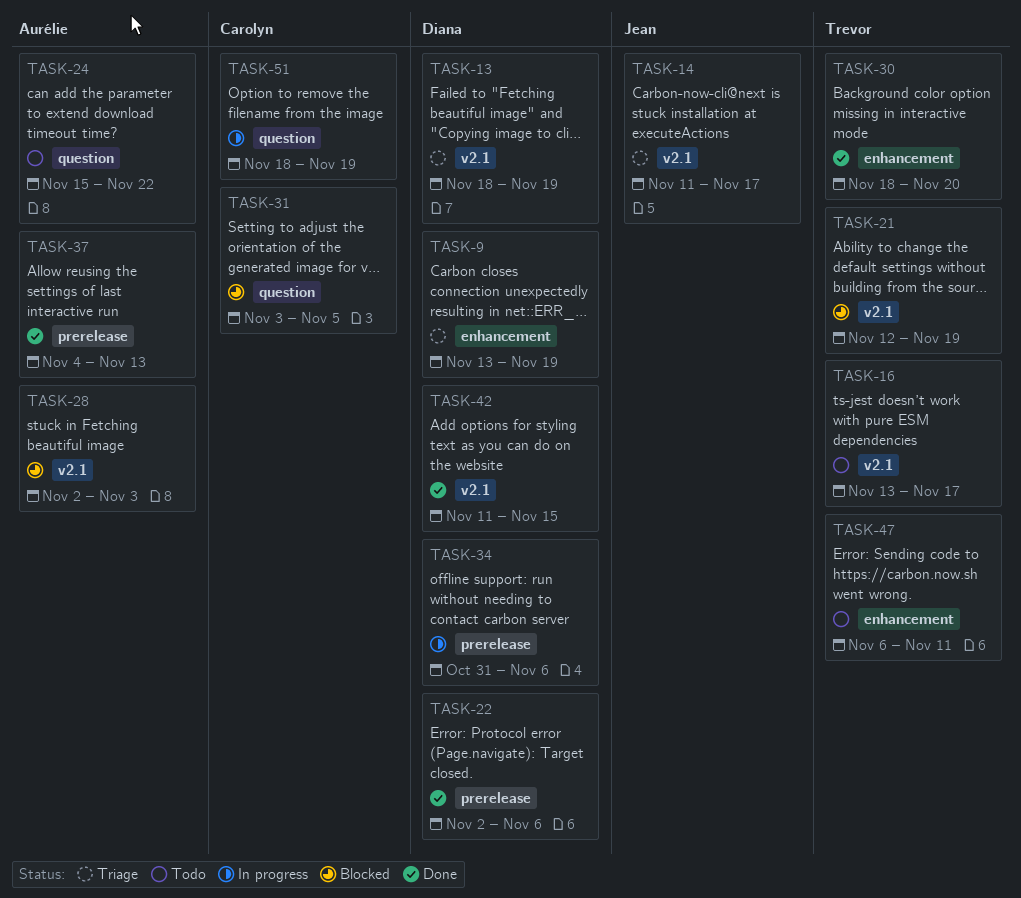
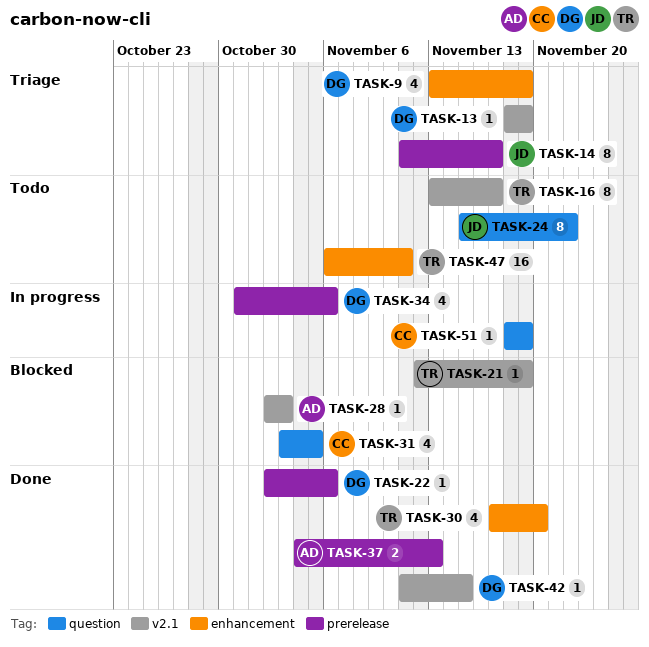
TASK-14, label: v2.1 -> prerelease
TASK-24, owner: Aurélie -> Jean
TASK-30, start: Nov 18 -> Nov 17

